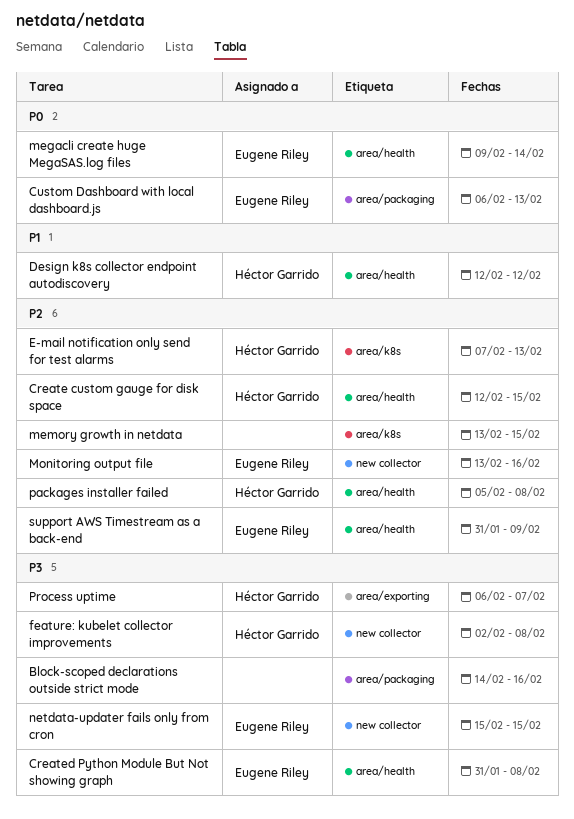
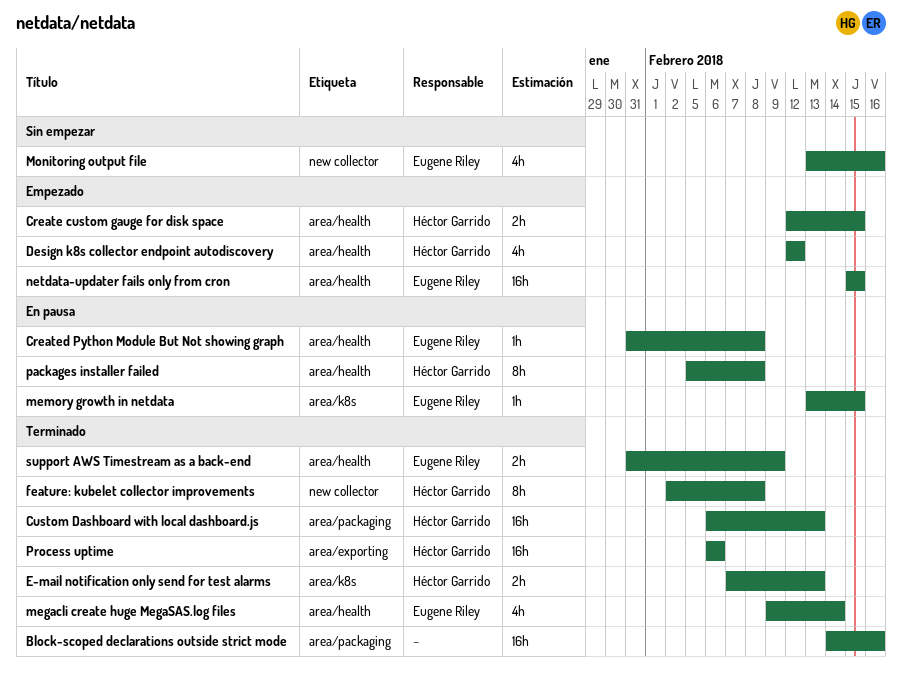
Custom Dashboard with local dashboard.js, owner: Eugene Riley -> Héctor Garrido
memory growth in netdata, owner: none -> Eugene Riley
netdata-updater fails only from cron, label: new collector -> area/health
Process uptime, due: Feb 7 -> Feb 6

